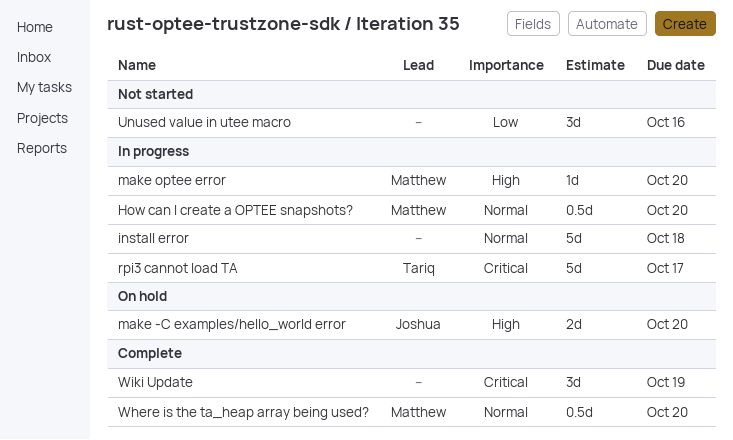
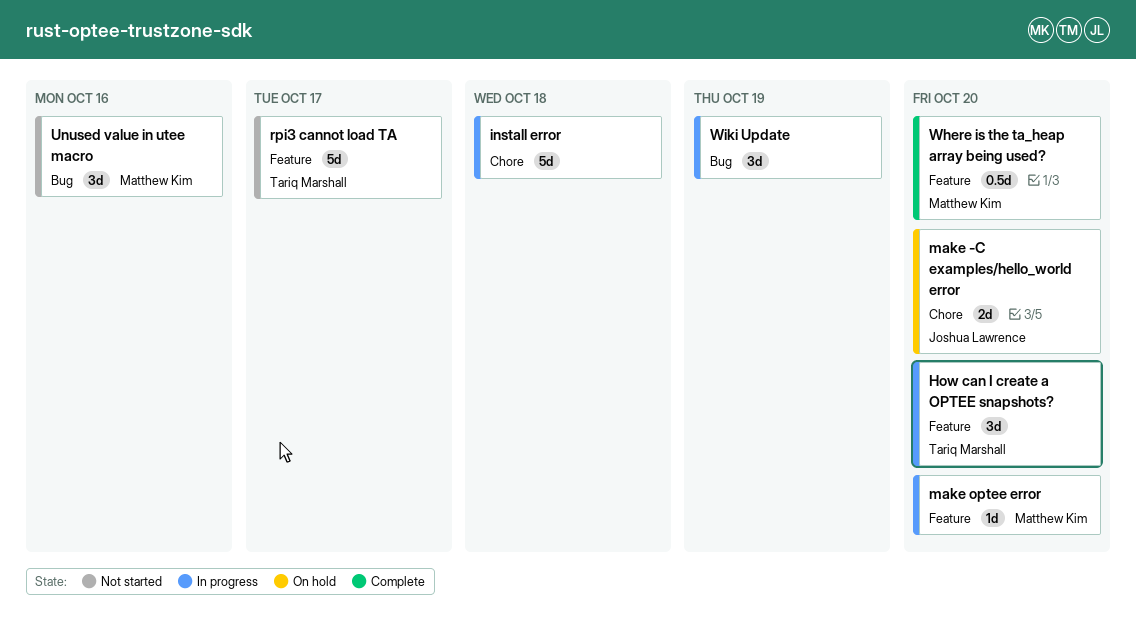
How can I create a OPTEE snapshots?, owner: Matthew Kim -> Tariq Marshall
How can I create a OPTEE snapshots?, estimate: 0.5d -> 3d
rpi3 cannot load TA, status: In progress -> Not started
Unused value in utee macro, owner: none -> Matthew Kim
Wiki Update, status: Complete -> In progress

